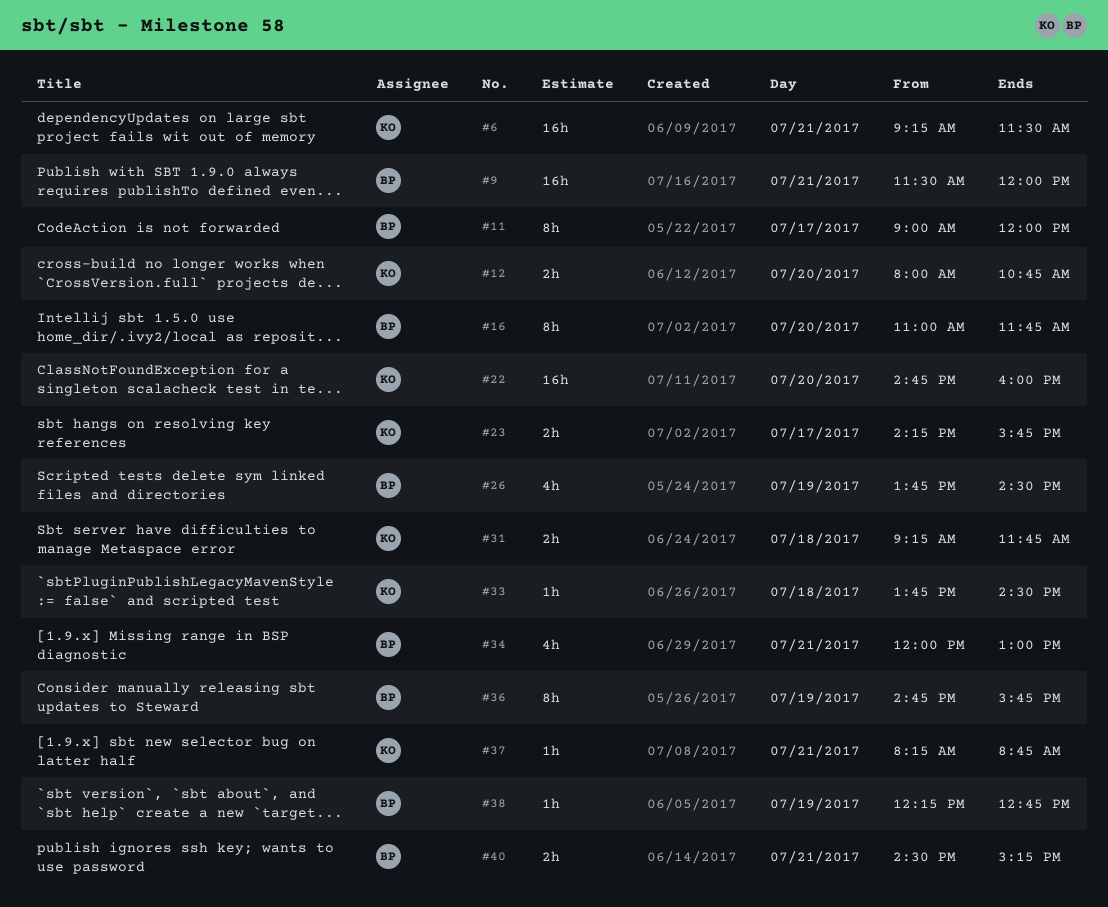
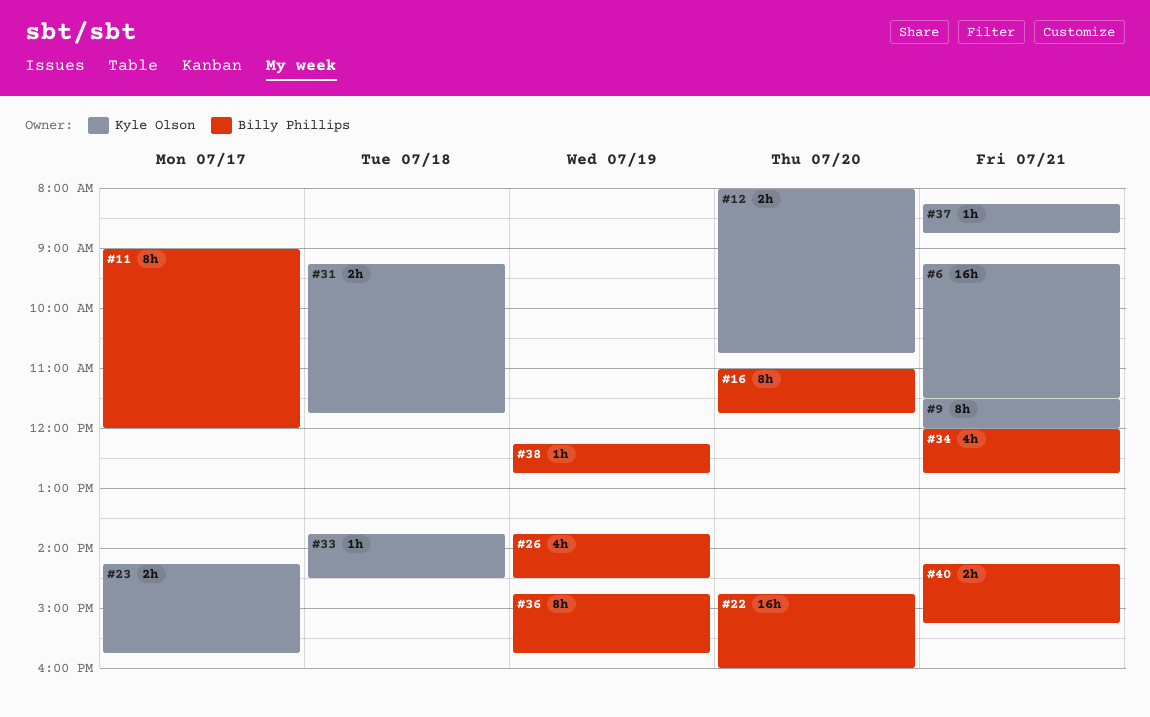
#9, owner: Billy Phillips -> Kyle Olson
#9, estimate: 16h -> 8h
#22, owner: Kyle Olson -> Billy Phillips
#34, ends: 13:00 -> 12:45
#40, begins: 14:30 -> 14:15

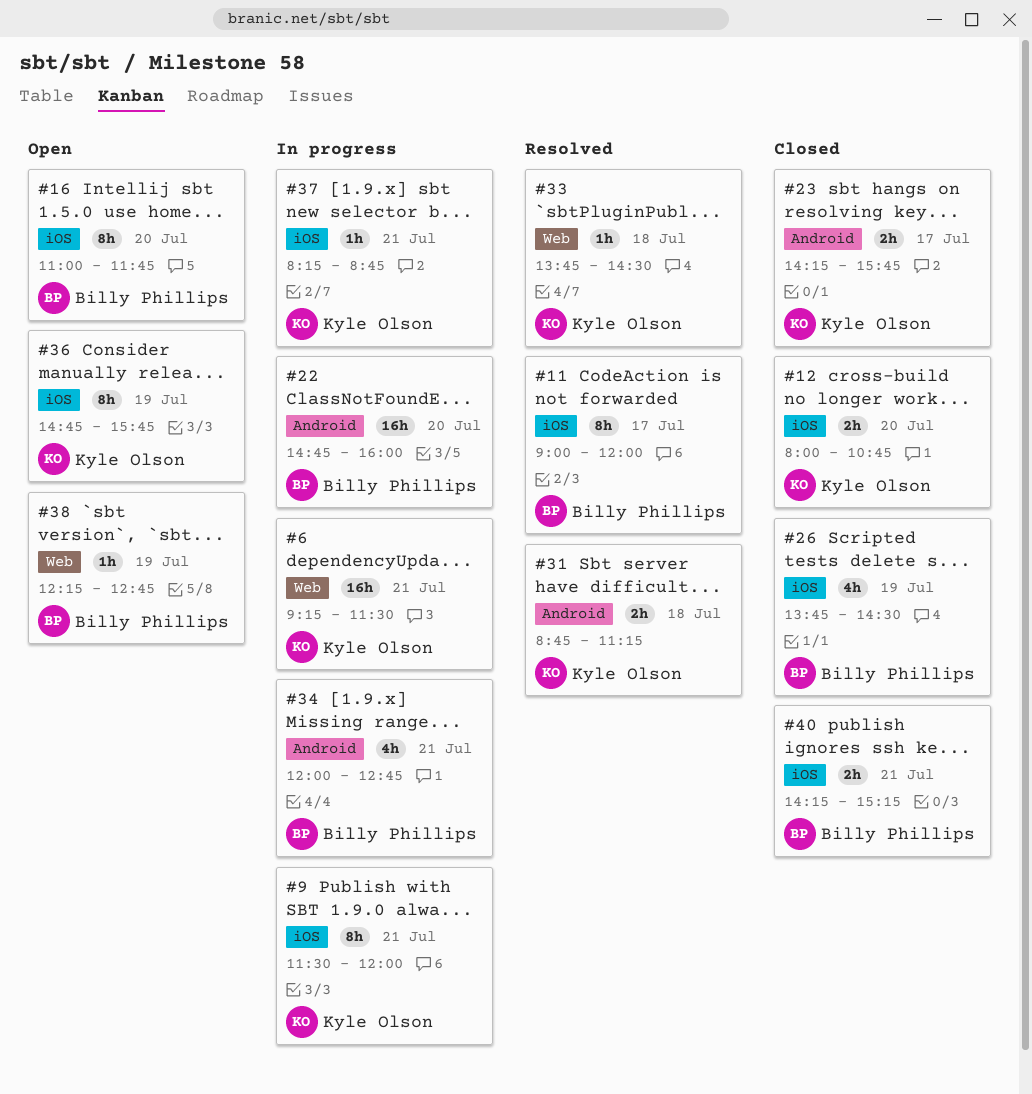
#31, begins: 09:15 -> 08:45
#31, ends: 11:45 -> 11:15
#36, owner: Billy Phillips -> Kyle Olson

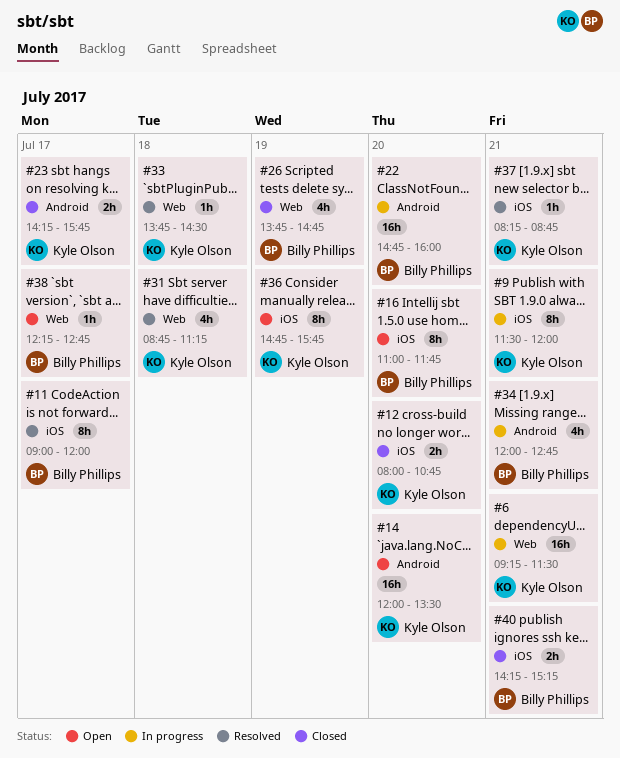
#14: none -> present
#26, label: iOS -> Web
#26, ends: 14:30 -> 14:45
#31, label: Android -> Web
#31, estimate: 2h -> 4h
#37, status: In progress -> Resolved
#38, day: Jul 19 -> Jul 17

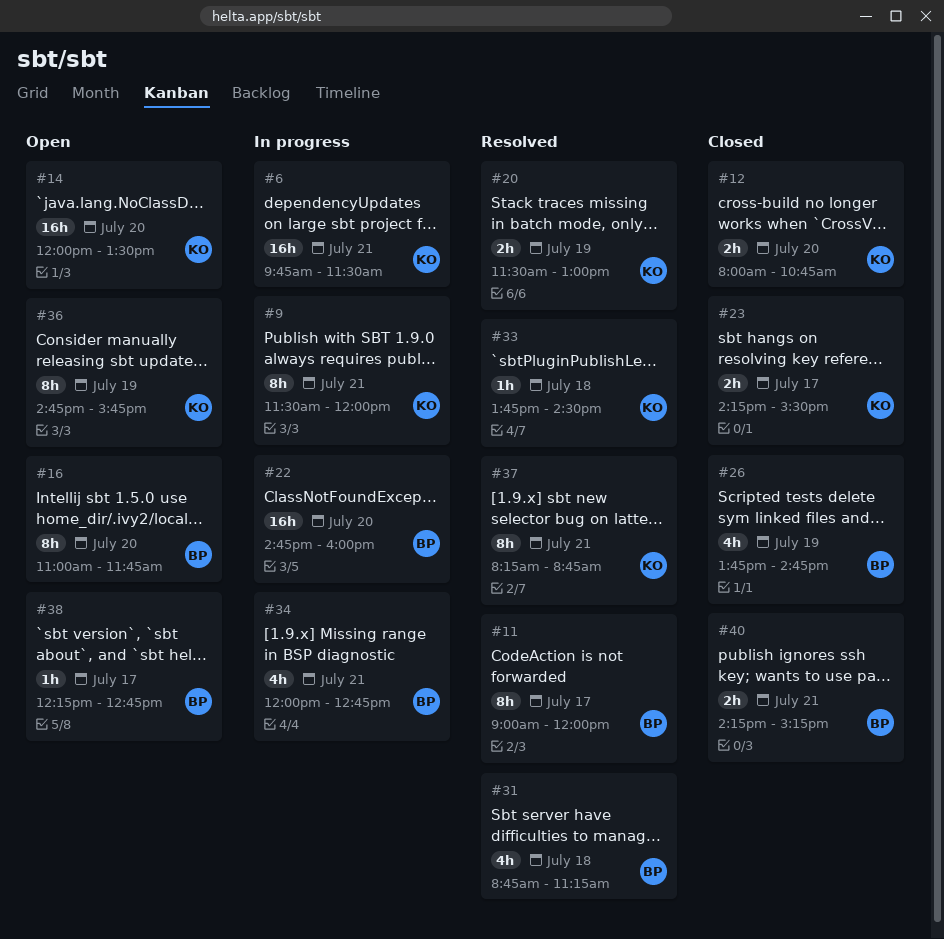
#6, begins: 09:15 -> 09:45
#20: none -> present
#23, ends: 15:45 -> 15:30
#31, owner: Kyle Olson -> Billy Phillips
#37, estimate: 1h -> 8h

